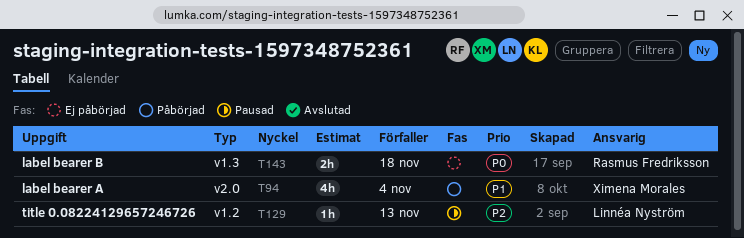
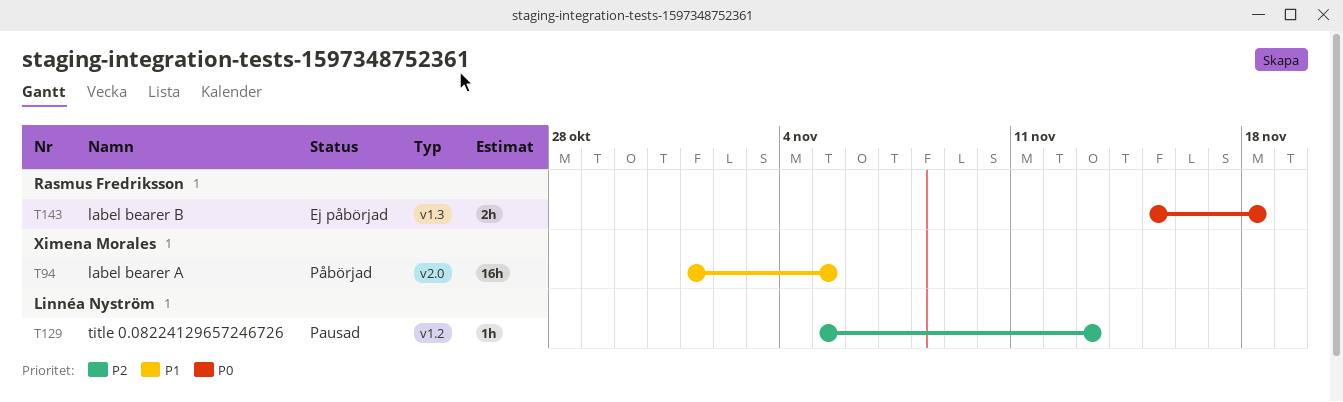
T94, estimate: 4h -> 16h
T94, due: Nov 4 -> Nov 5

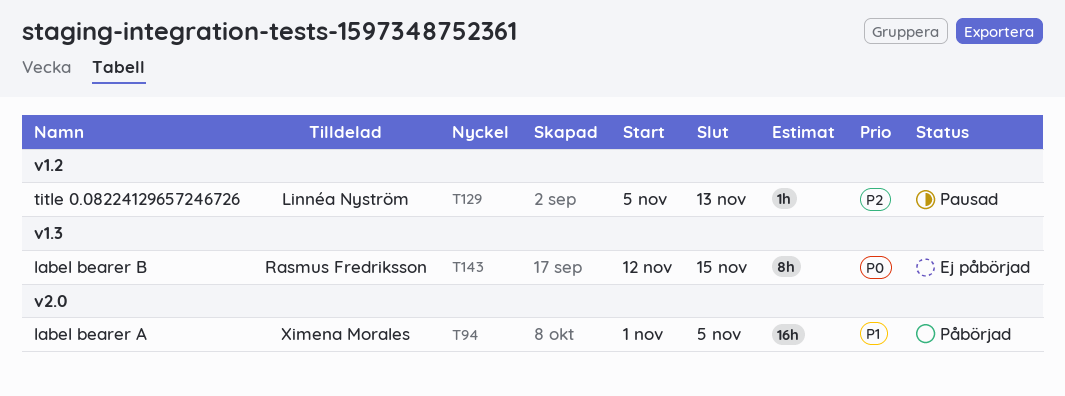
T143, estimate: 2h -> 8h
T143, start: Nov 15 -> Nov 12
T143, due: Nov 18 -> Nov 15

